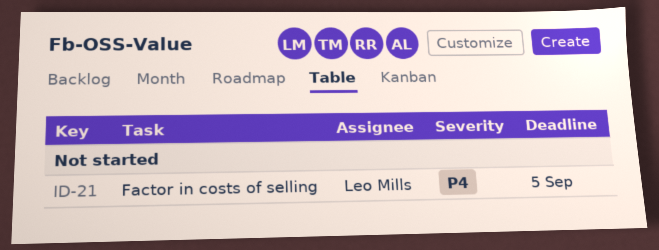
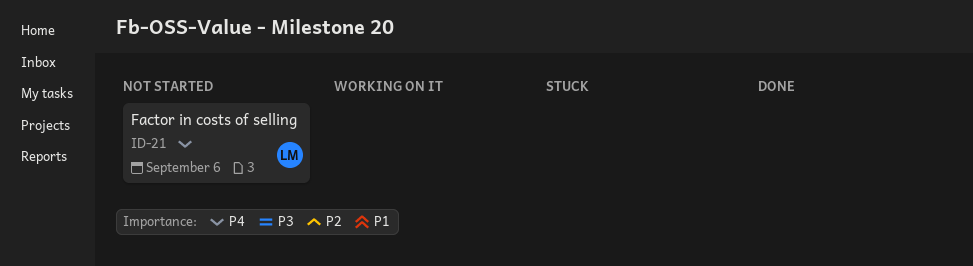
ID-21, due: Sep 5 -> Sep 6

